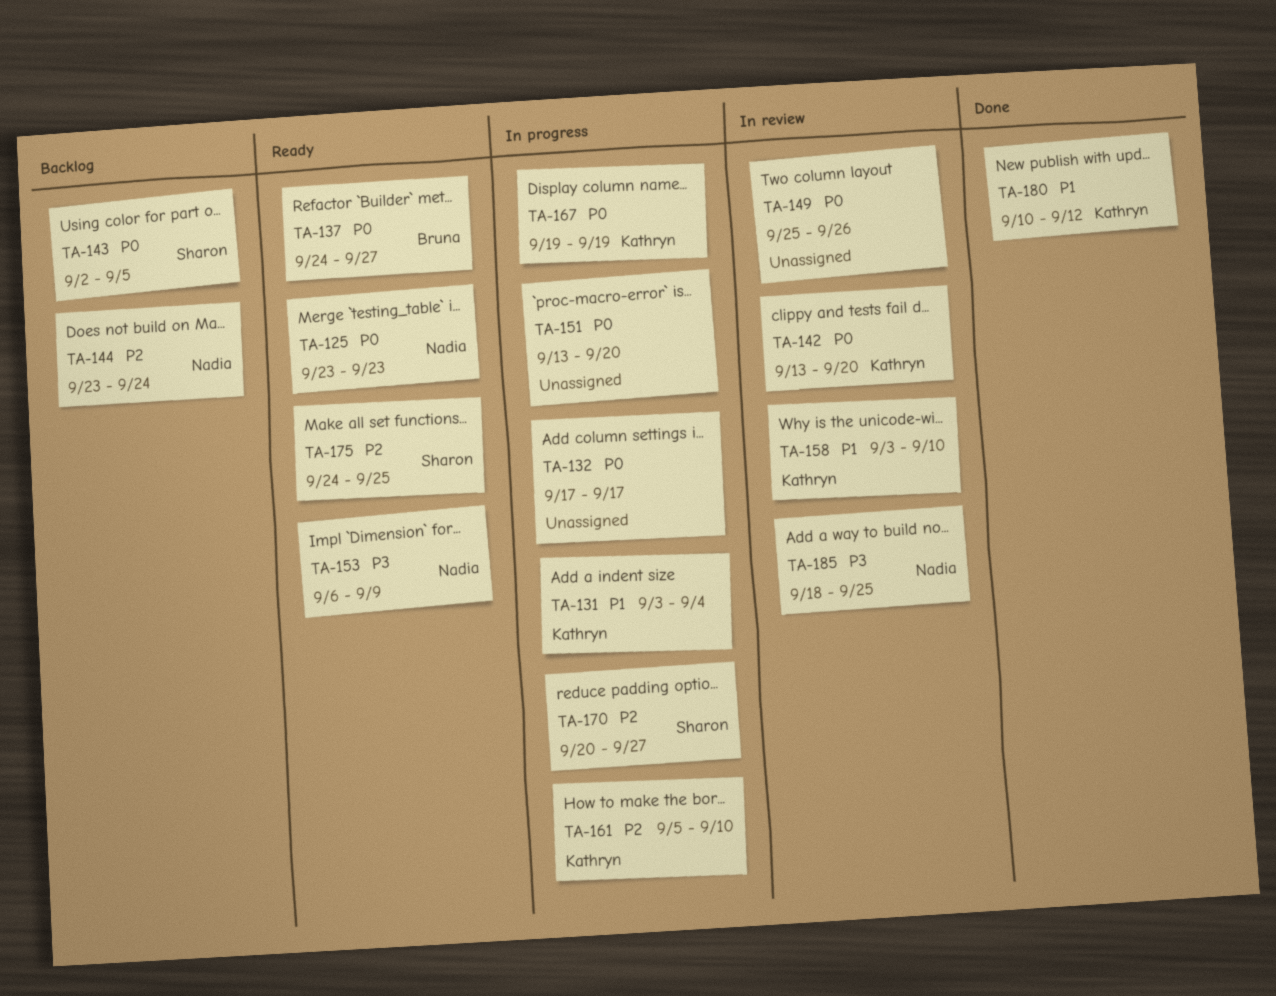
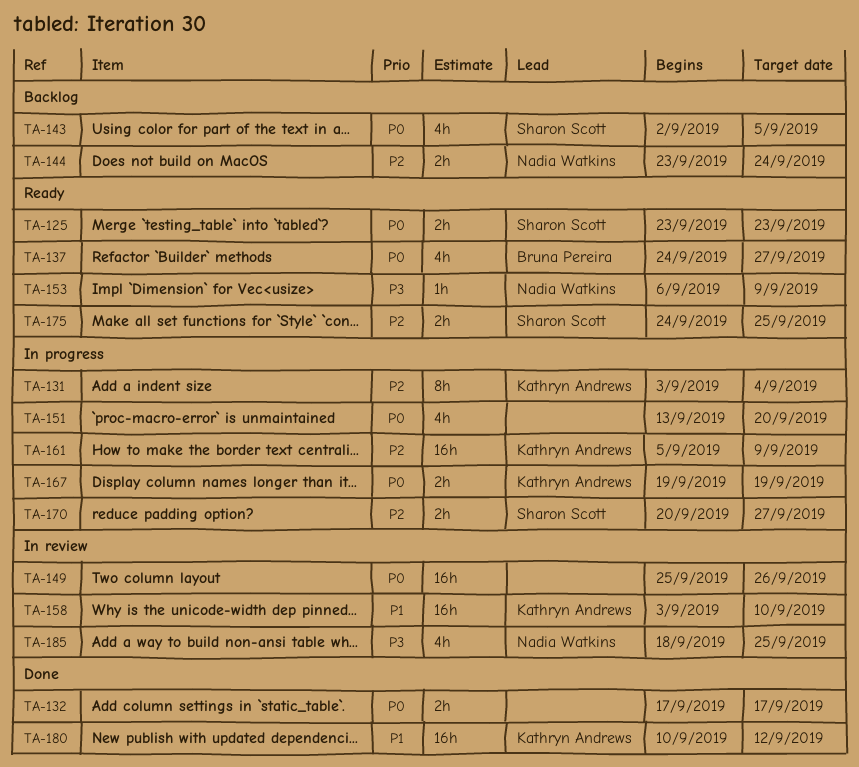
TA-125, owner: Nadia Watkins -> Sharon Scott
TA-131, priority: P1 -> P2
TA-132, status: In progress -> Done
TA-142: present -> none
TA-161, due: Sep 10 -> Sep 9

